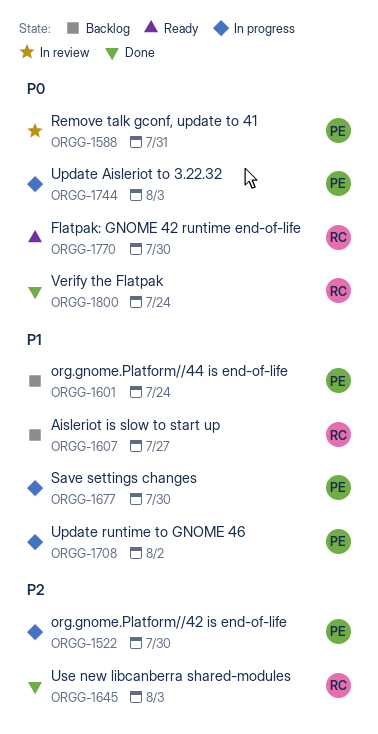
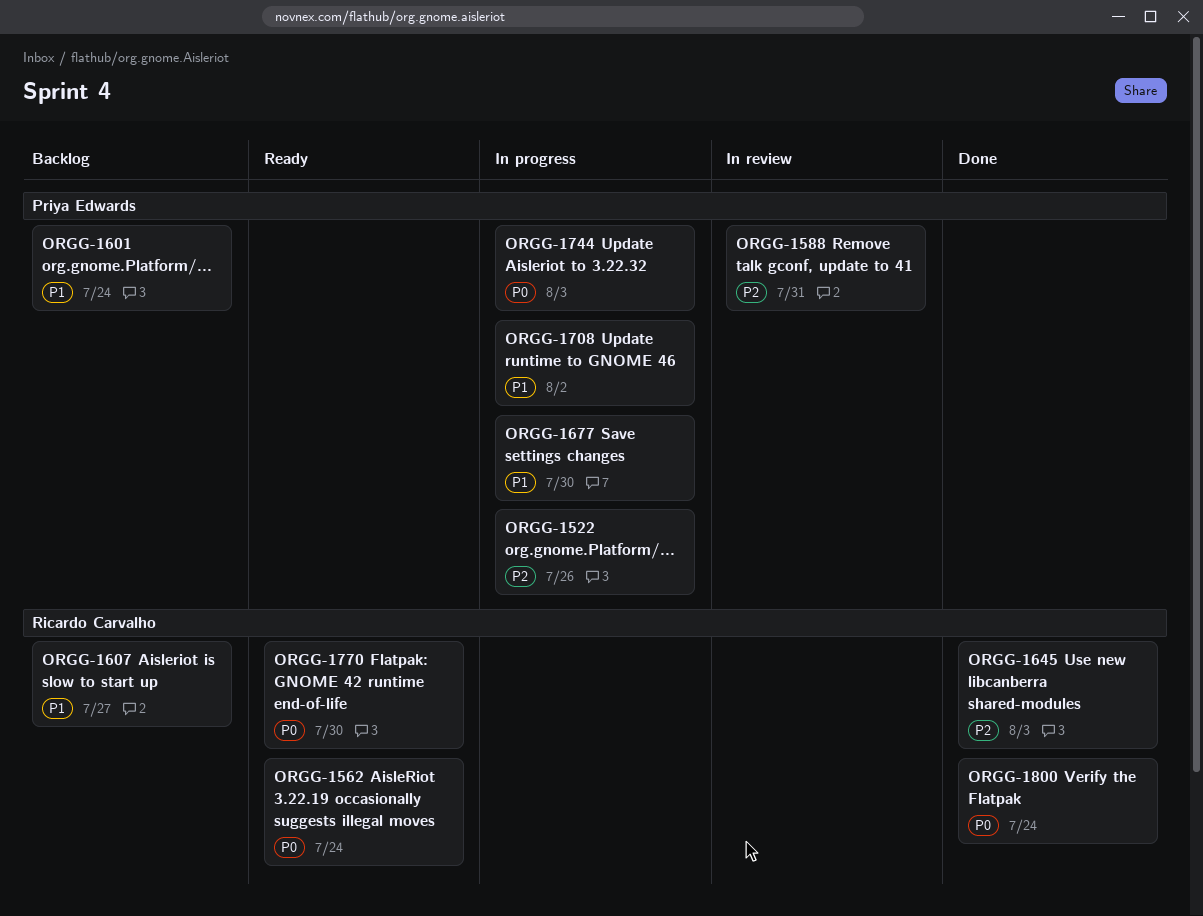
ORGG-1522, due: Jul 30 -> Jul 26
ORGG-1562: none -> present
ORGG-1588, priority: P0 -> P2

